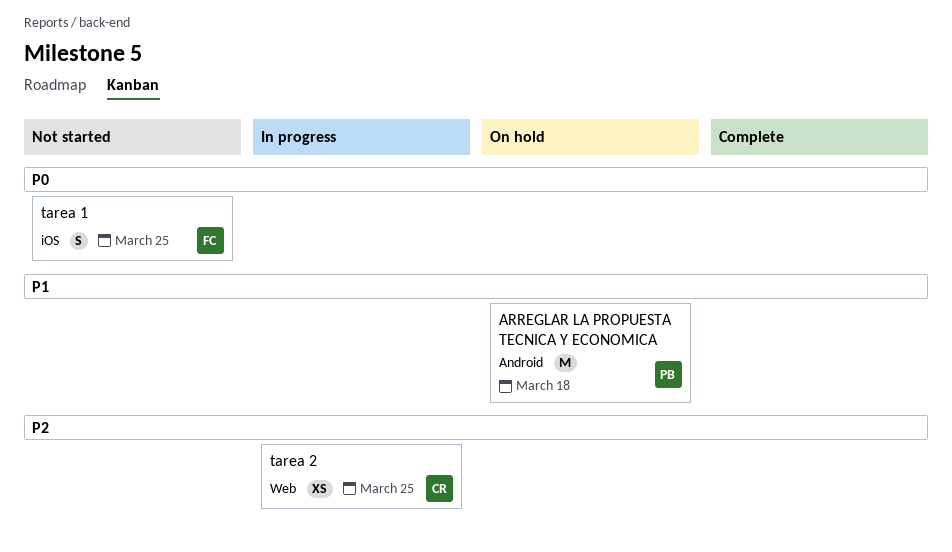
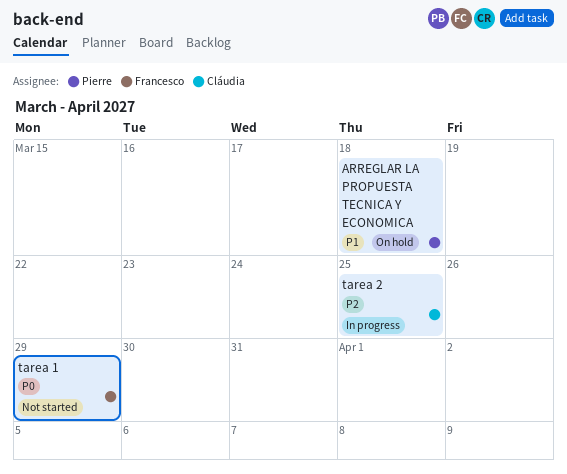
tarea 1, due: Mar 25 -> Mar 29

